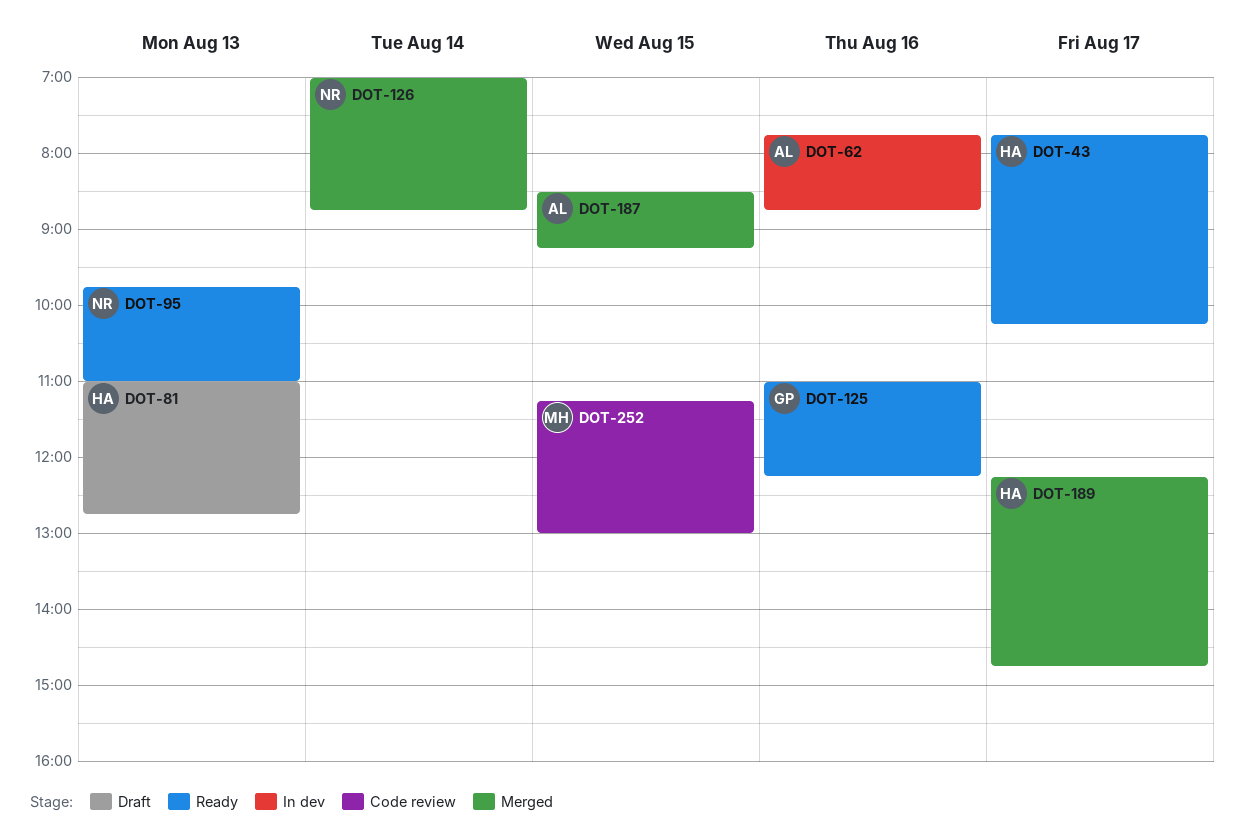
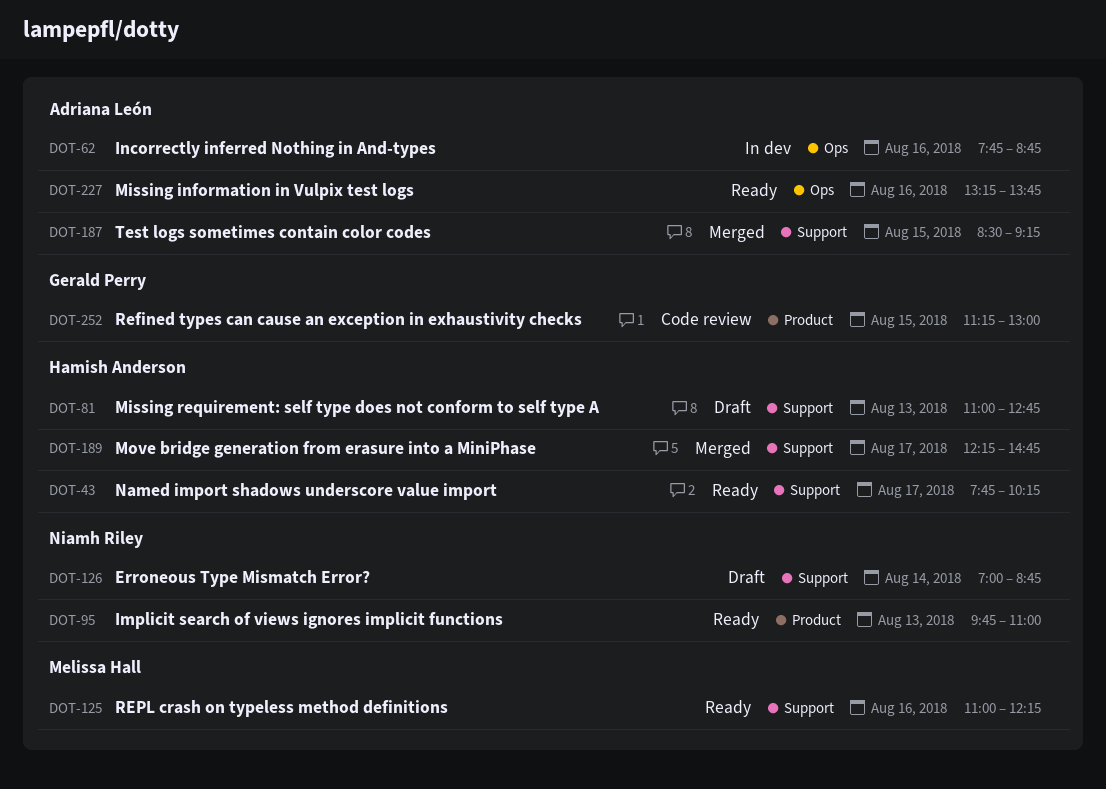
DOT-125, owner: Gerald Perry -> Melissa Hall
DOT-126, status: Merged -> Draft
DOT-227: none -> present
DOT-252, owner: Melissa Hall -> Gerald Perry

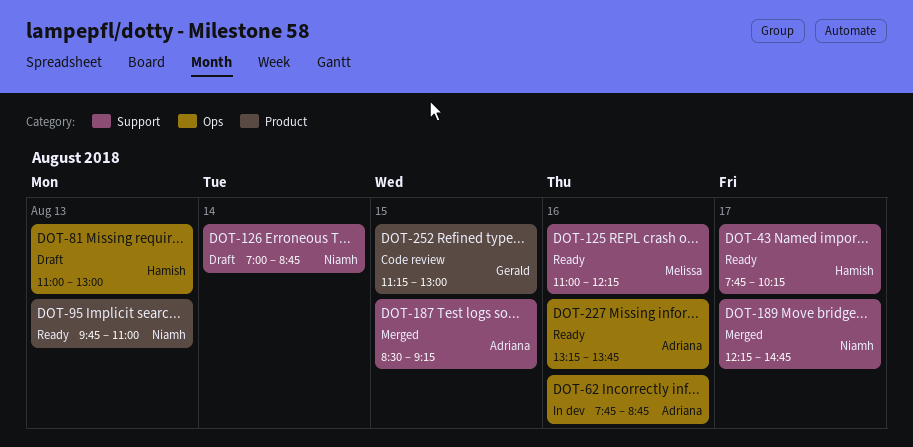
DOT-81, label: Support -> Ops
DOT-81, ends: 12:45 -> 13:00
DOT-189, owner: Hamish Anderson -> Niamh Riley

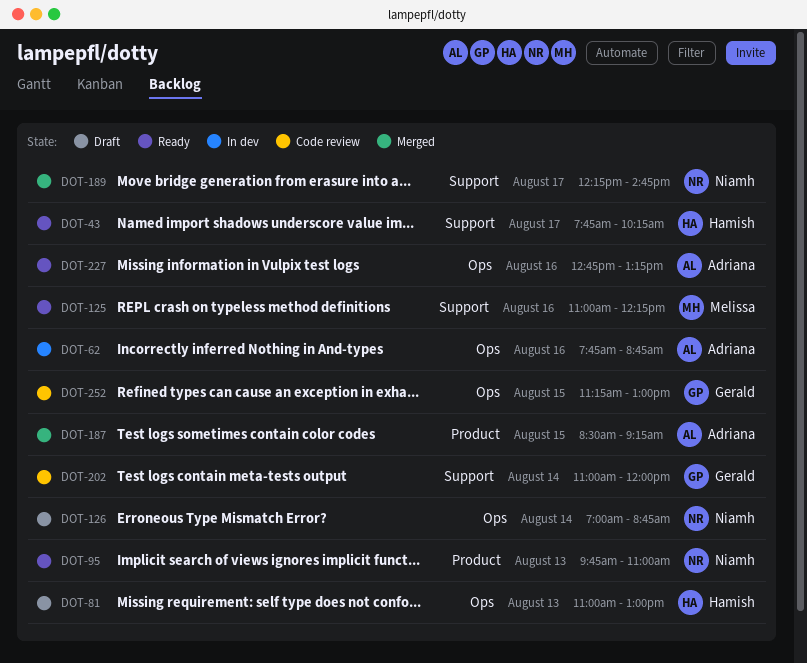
DOT-126, label: Support -> Ops
DOT-187, label: Support -> Product
DOT-202: none -> present
DOT-227, begins: 13:15 -> 12:45
DOT-227, ends: 13:45 -> 13:15
DOT-252, label: Product -> Ops

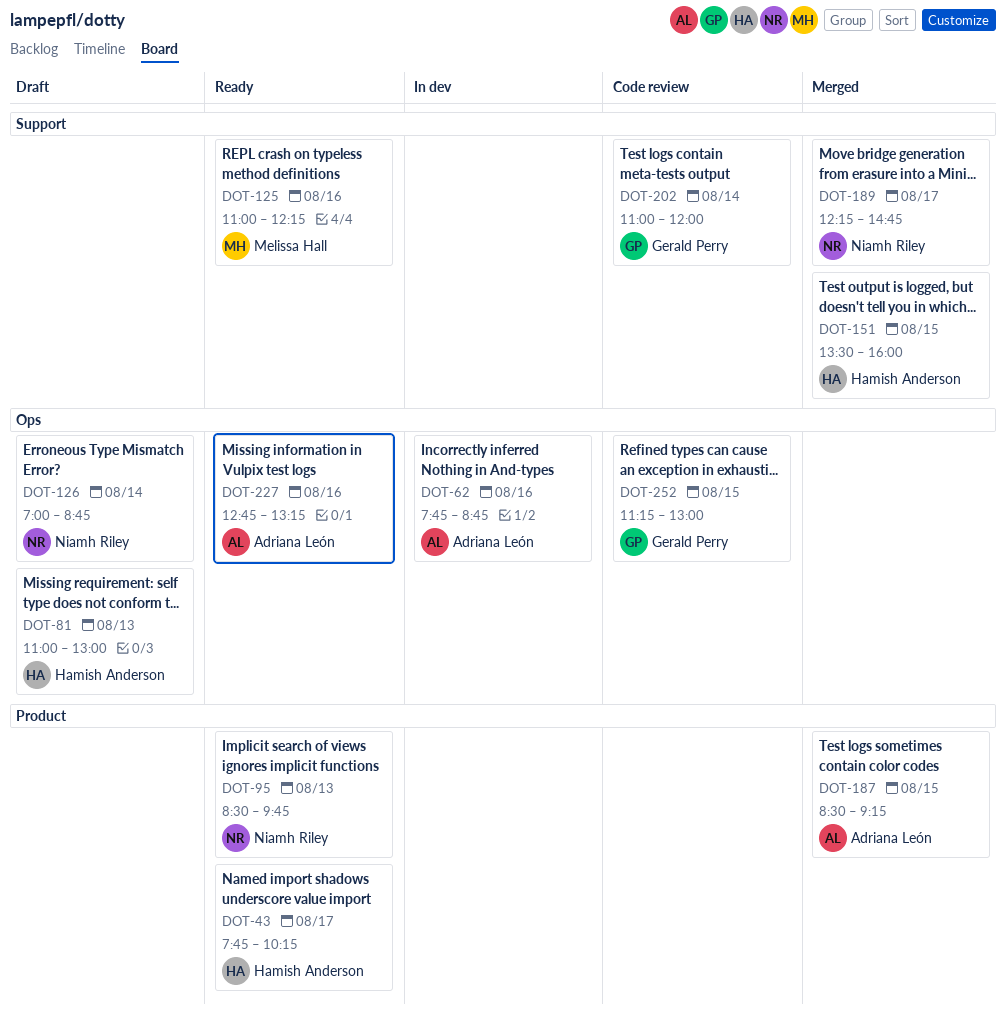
DOT-43, label: Support -> Product
DOT-95, begins: 09:45 -> 08:30
DOT-95, ends: 11:00 -> 09:45
DOT-151: none -> present

